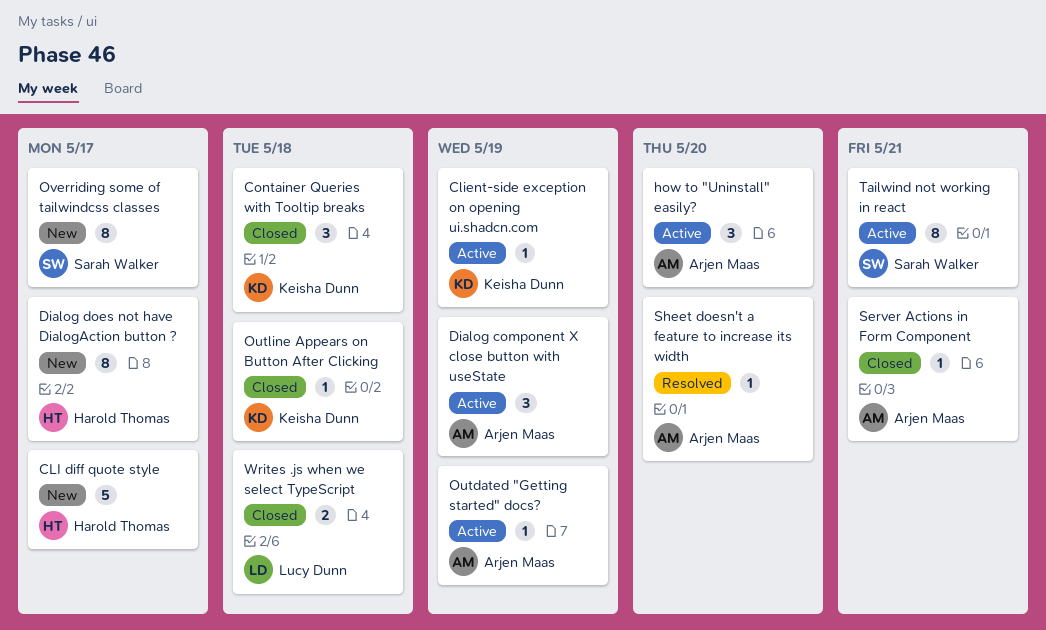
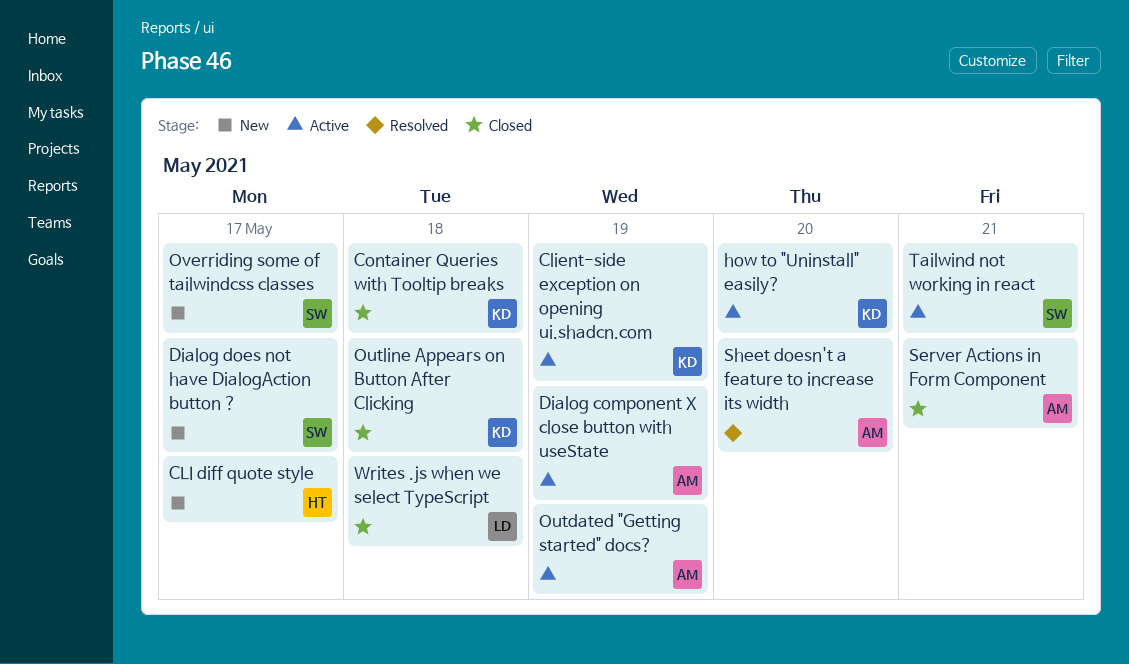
Dialog does not have DialogAction button ?, owner: Harold Thomas -> Sarah Walker
how to "Uninstall" easily?, owner: Arjen Maas -> Keisha Dunn

